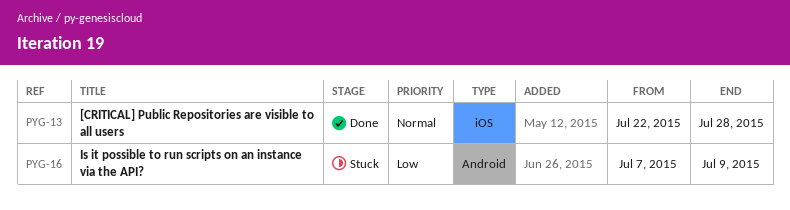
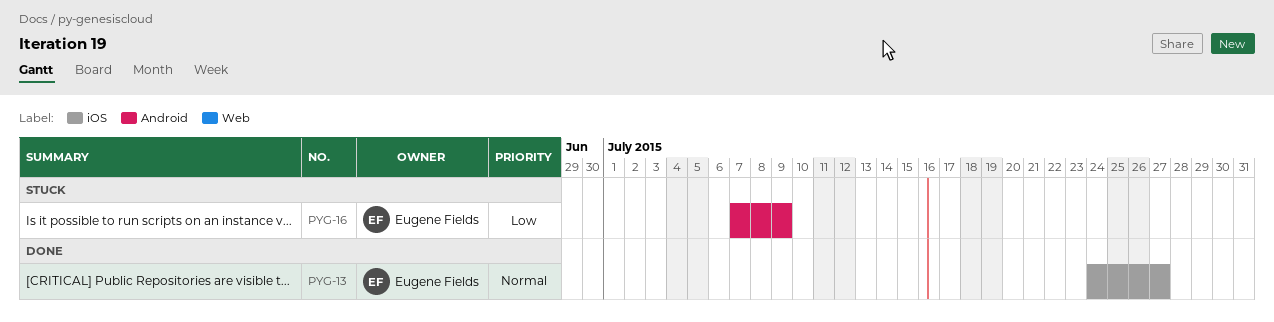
PYG-13, start: Jul 22 -> Jul 24
PYG-13, due: Jul 28 -> Jul 27

